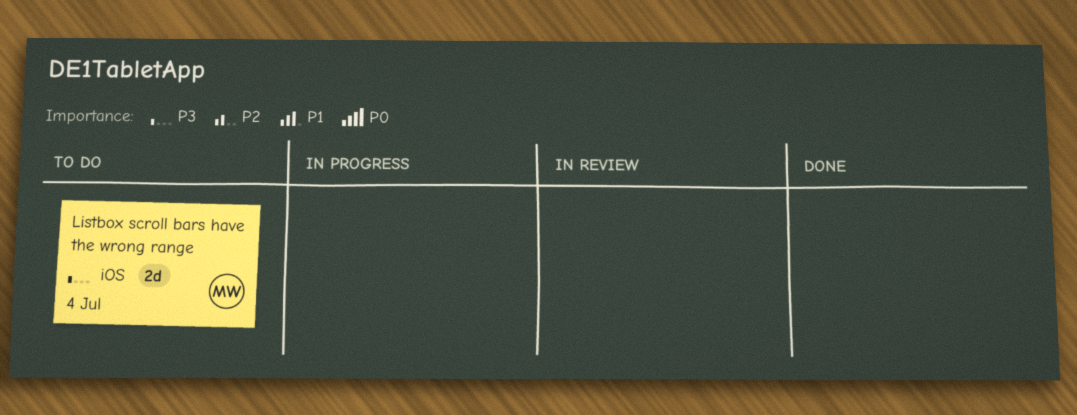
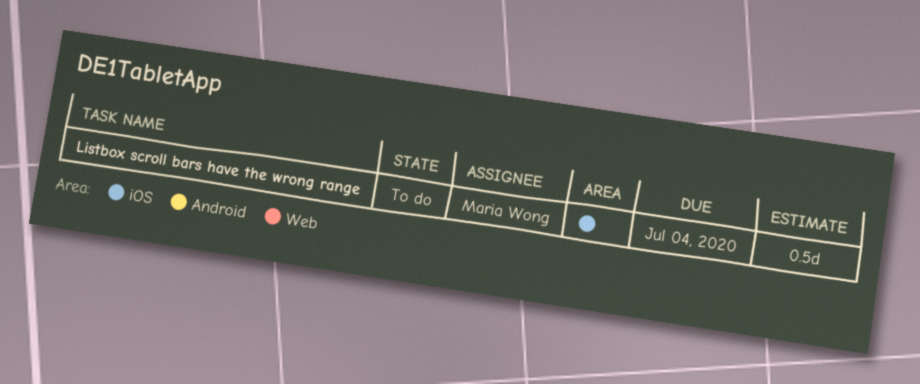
Listbox scroll bars have the wrong range, estimate: 2d -> 0.5d

